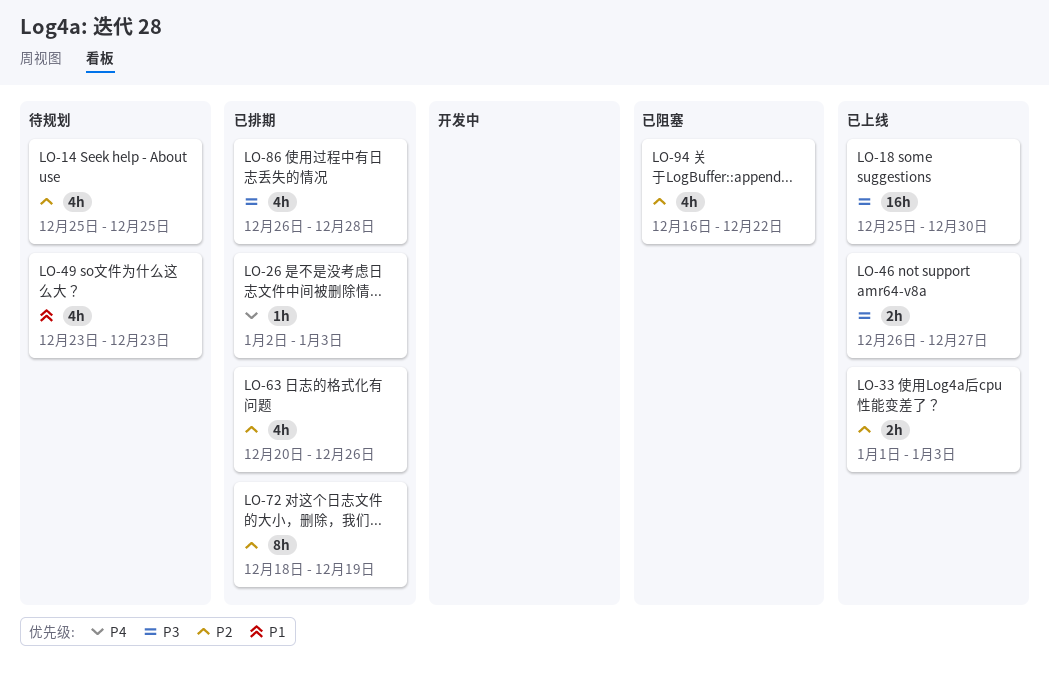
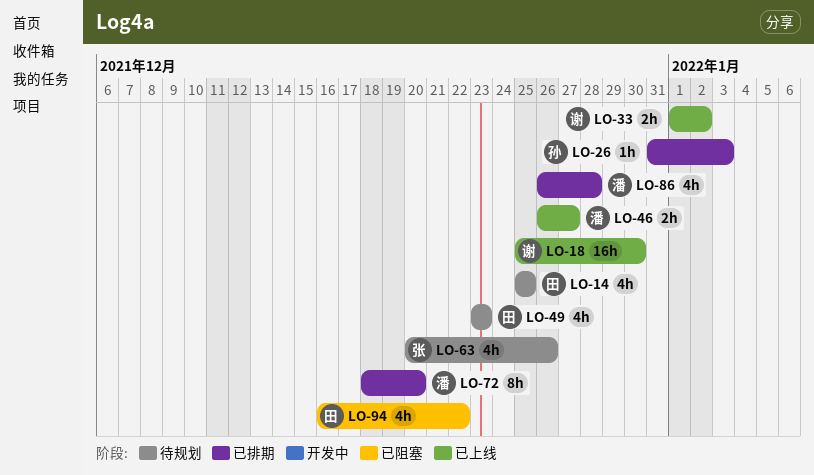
LO-26, start: Jan 2 -> Dec 31
LO-33, due: Jan 3 -> Jan 2
LO-63, status: 已排期 -> 待规划
LO-72, due: Dec 19 -> Dec 20

